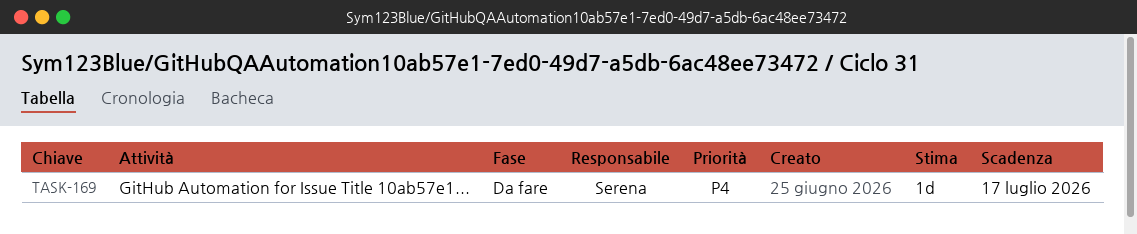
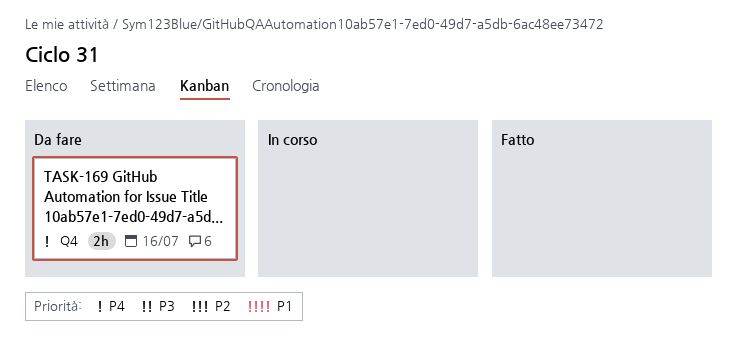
TASK-169, estimate: 1d -> 2h
TASK-169, due: Jul 17 -> Jul 16

